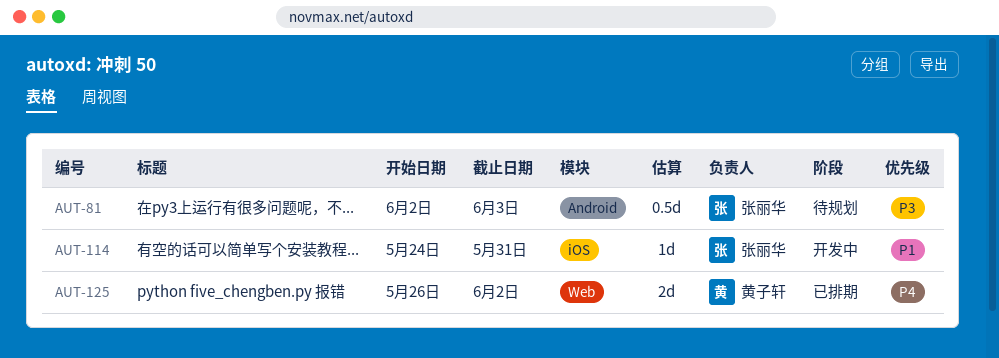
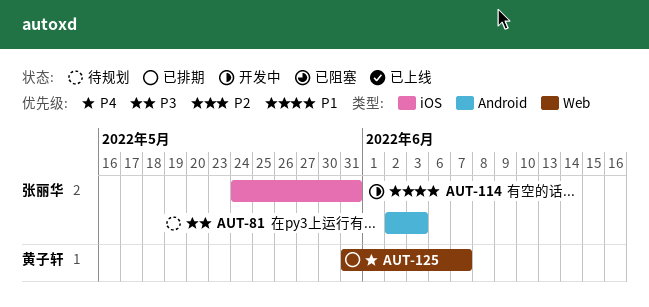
AUT-125, start: May 26 -> May 31
AUT-125, due: Jun 2 -> Jun 7

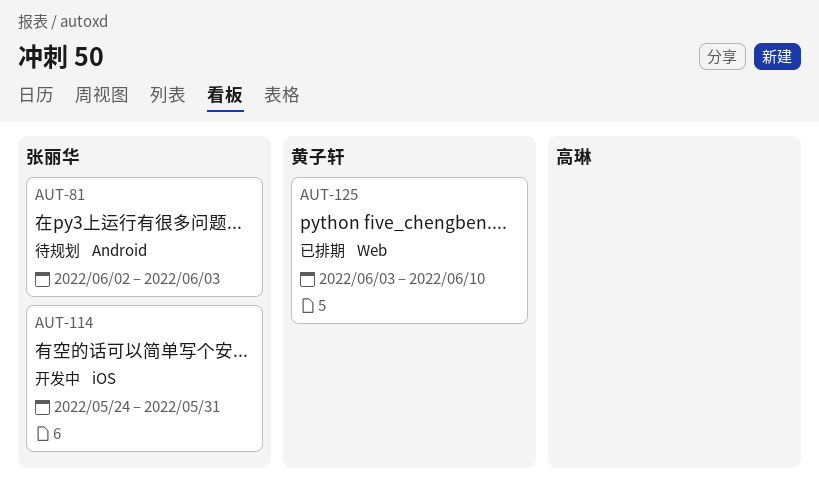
AUT-125, start: May 31 -> Jun 3
AUT-125, due: Jun 7 -> Jun 10

